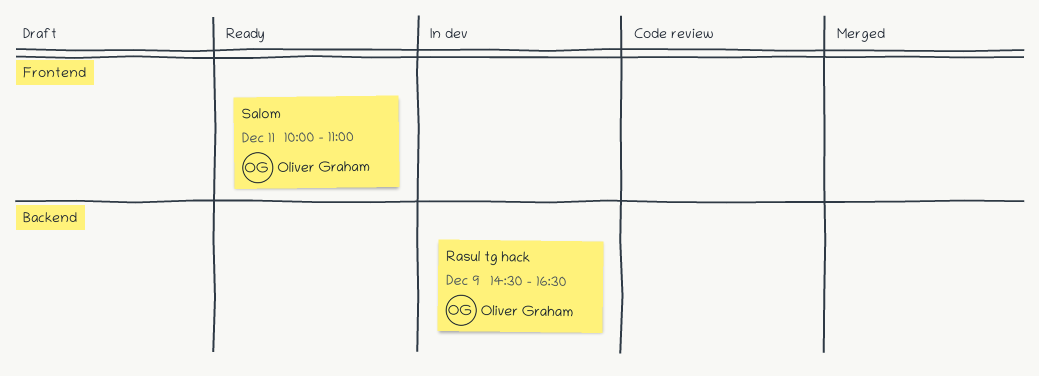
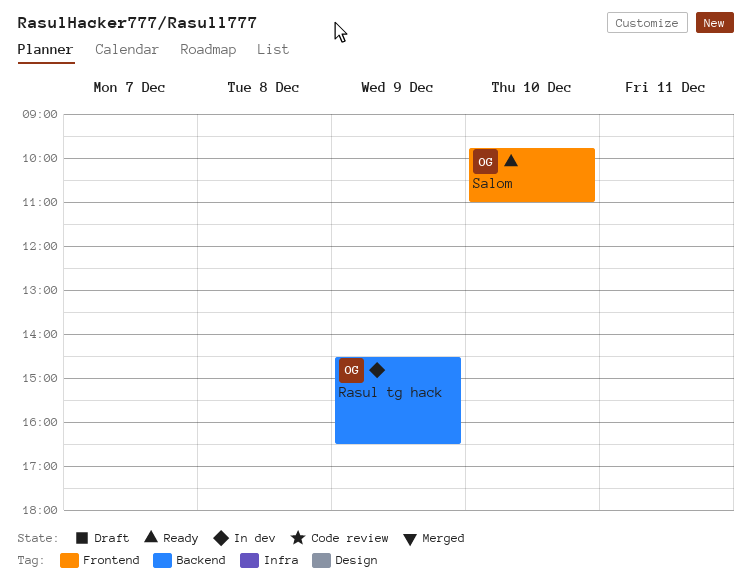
Salom, day: Dec 11 -> Dec 10
Salom, begins: 10:00 -> 09:45

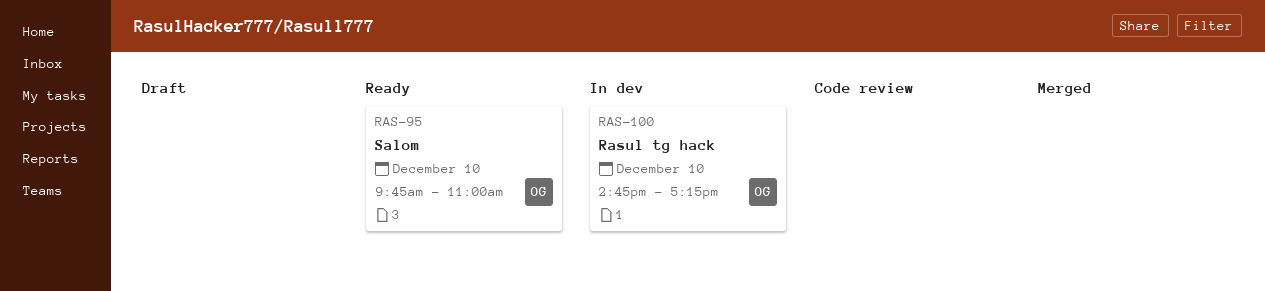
Rasul tg hack, day: Dec 9 -> Dec 10
Rasul tg hack, begins: 14:30 -> 14:45
Rasul tg hack, ends: 16:30 -> 17:15

